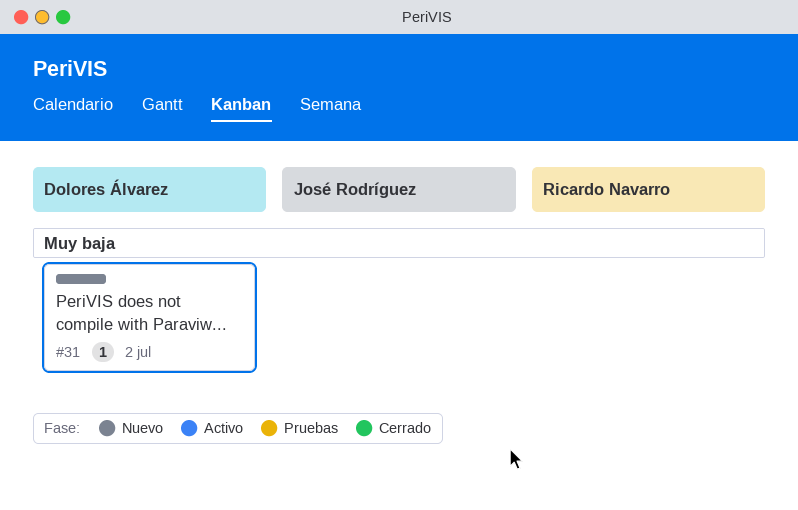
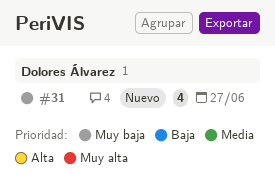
#31, estimate: 1 -> 4
#31, due: Jul 2 -> Jun 27

